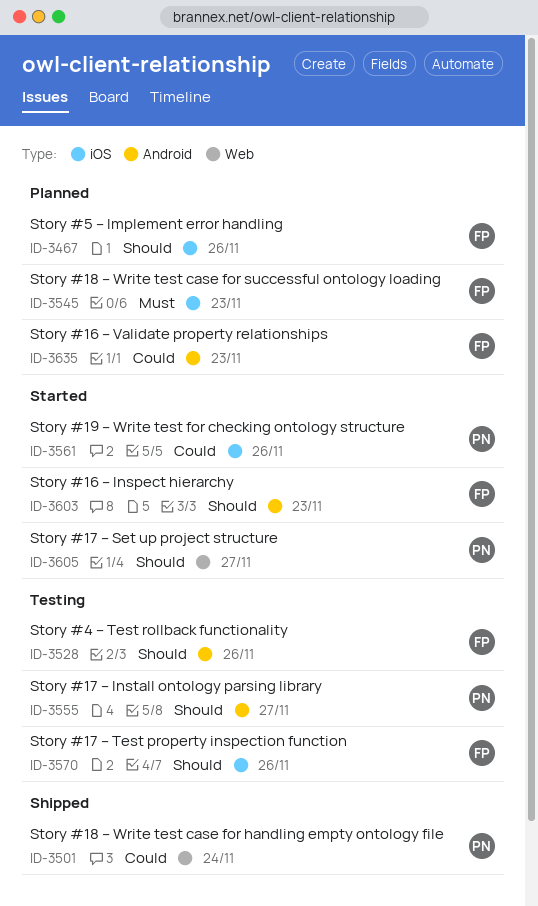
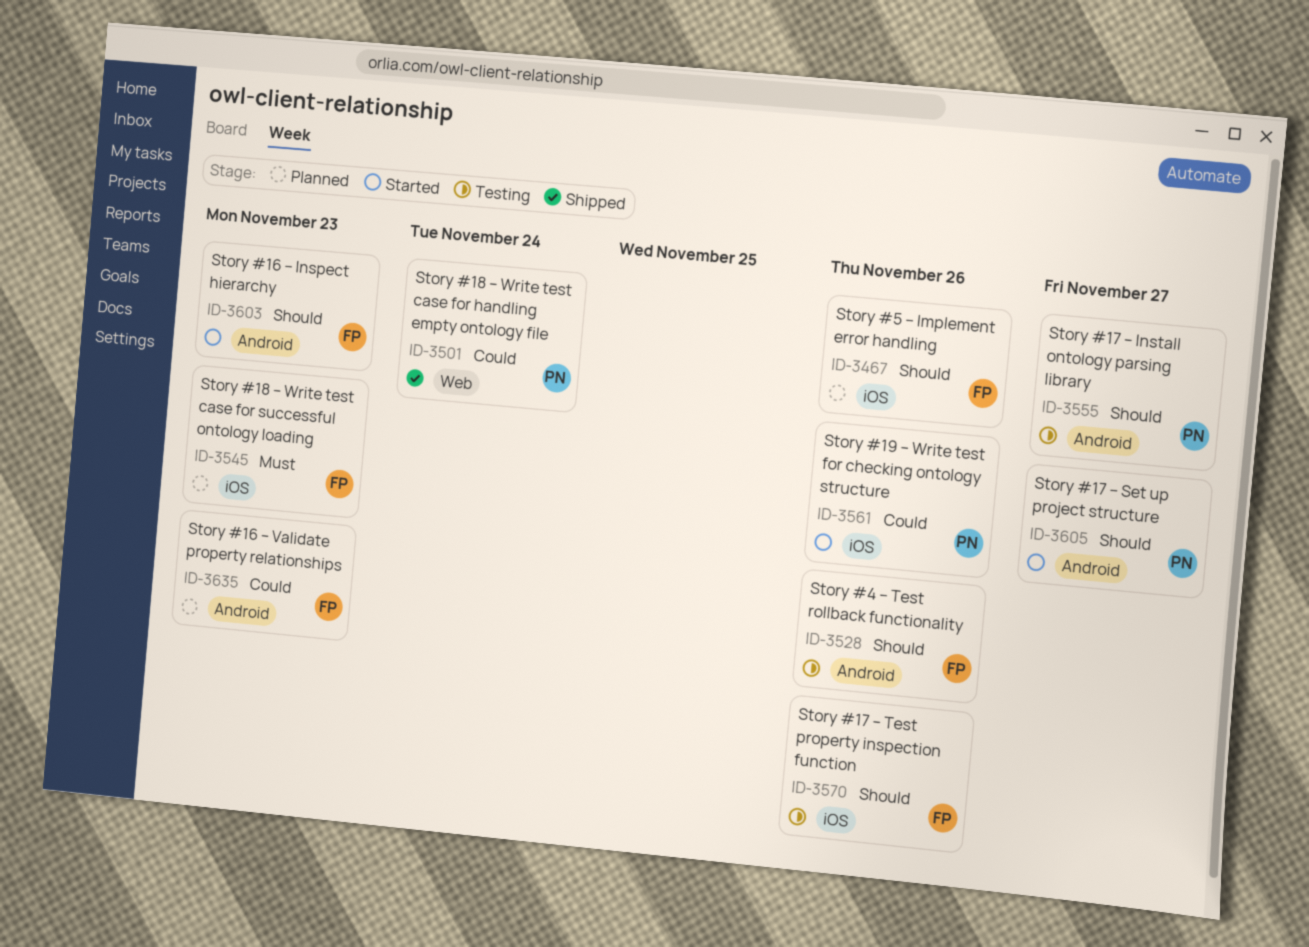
ID-3605, label: Web -> Android

